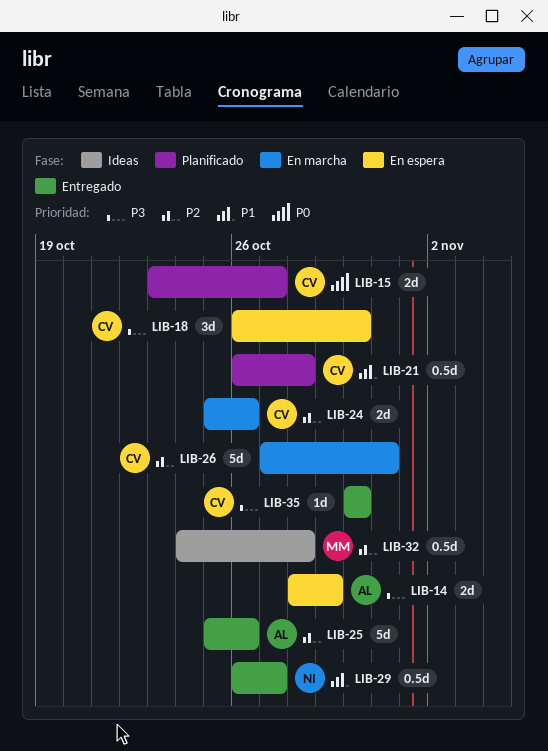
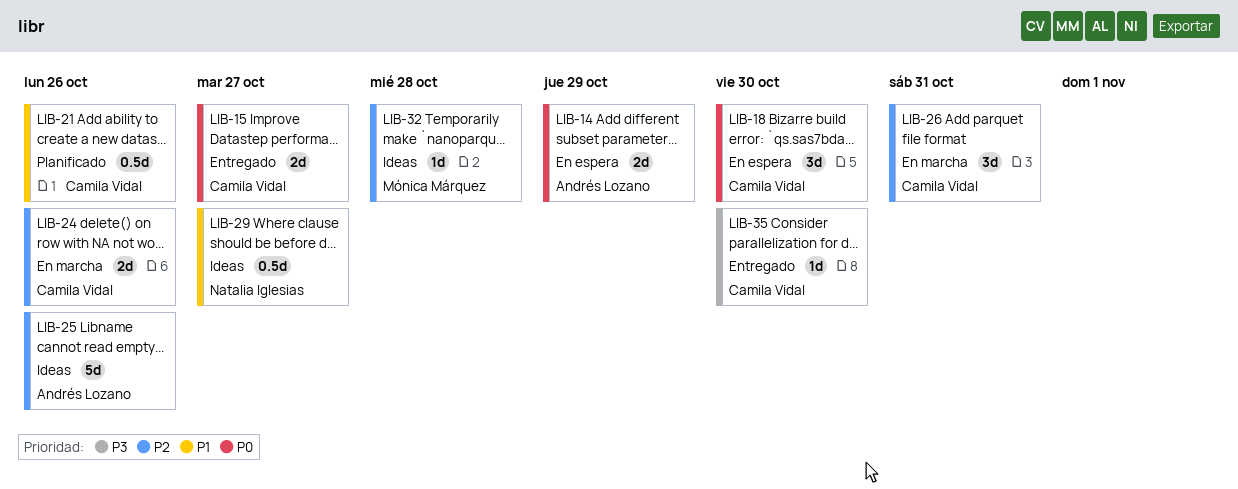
LIB-14, priority: P3 -> P0
LIB-15, status: Planificado -> Entregado
LIB-18, priority: P3 -> P0
LIB-21, due: Oct 28 -> Oct 26
LIB-25, status: Entregado -> Ideas
LIB-26, estimate: 5d -> 3d
LIB-29, status: Entregado -> Ideas
LIB-32, estimate: 0.5d -> 1d

